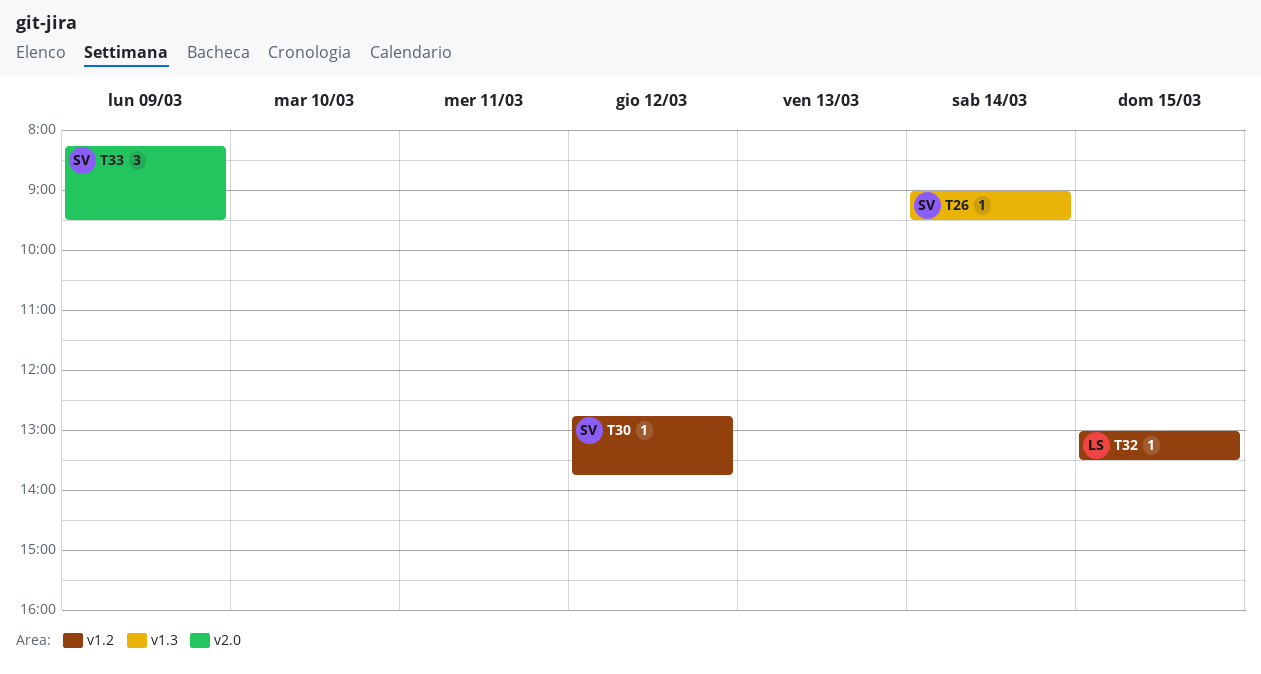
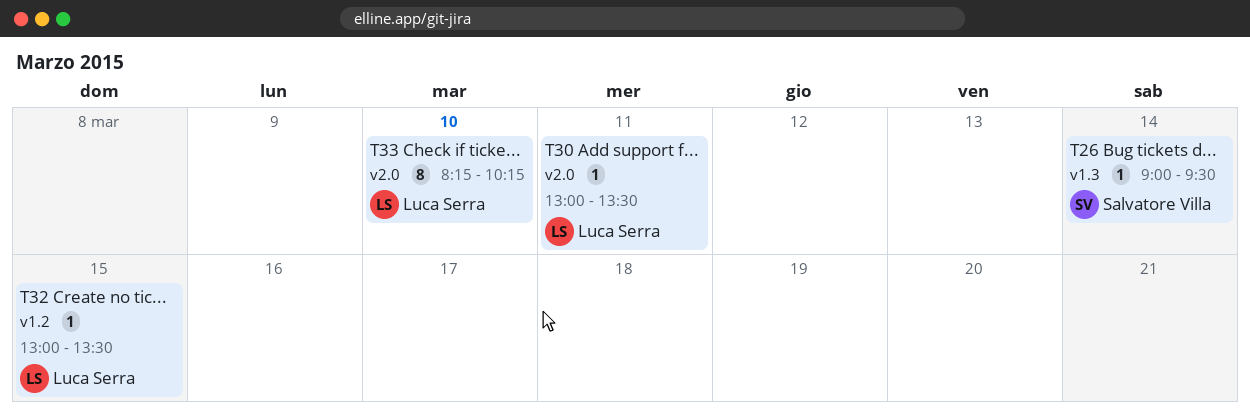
T30, owner: Salvatore Villa -> Luca Serra
T30, label: v1.2 -> v2.0
T30, day: Mar 12 -> Mar 11
T30, begins: 12:45 -> 13:00
T30, ends: 13:45 -> 13:30
T33, owner: Salvatore Villa -> Luca Serra
T33, estimate: 3 -> 8
T33, day: Mar 9 -> Mar 10
T33, ends: 09:30 -> 10:15

